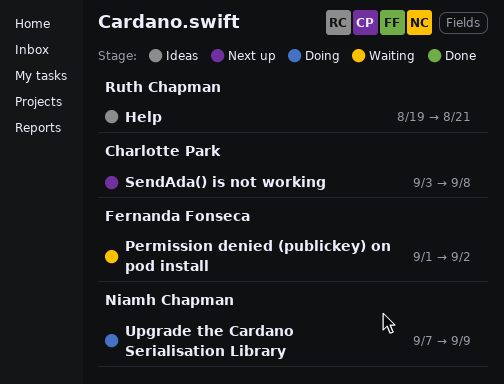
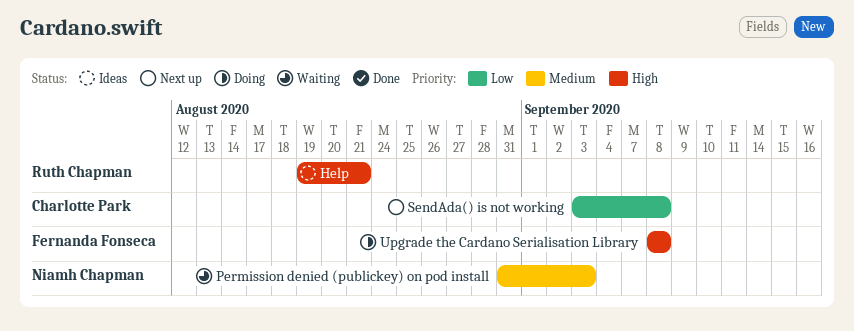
Permission denied (publickey) on pod install, owner: Fernanda Fonseca -> Niamh Chapman
Permission denied (publickey) on pod install, start: Sep 1 -> Aug 31
Permission denied (publickey) on pod install, due: Sep 2 -> Sep 3
Upgrade the Cardano Serialisation Library, owner: Niamh Chapman -> Fernanda Fonseca
Upgrade the Cardano Serialisation Library, start: Sep 7 -> Sep 8
Upgrade the Cardano Serialisation Library, due: Sep 9 -> Sep 8

